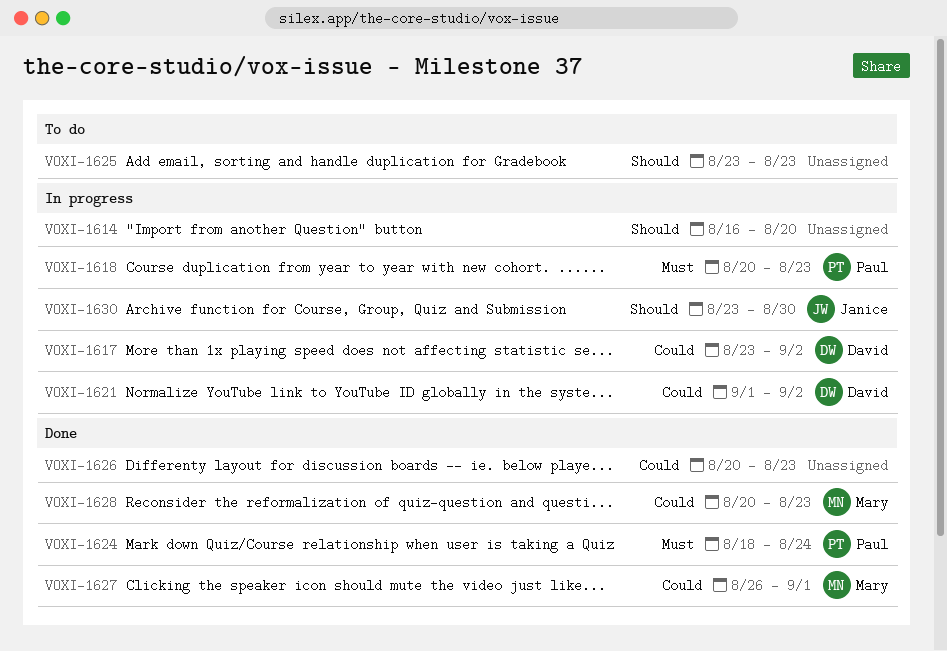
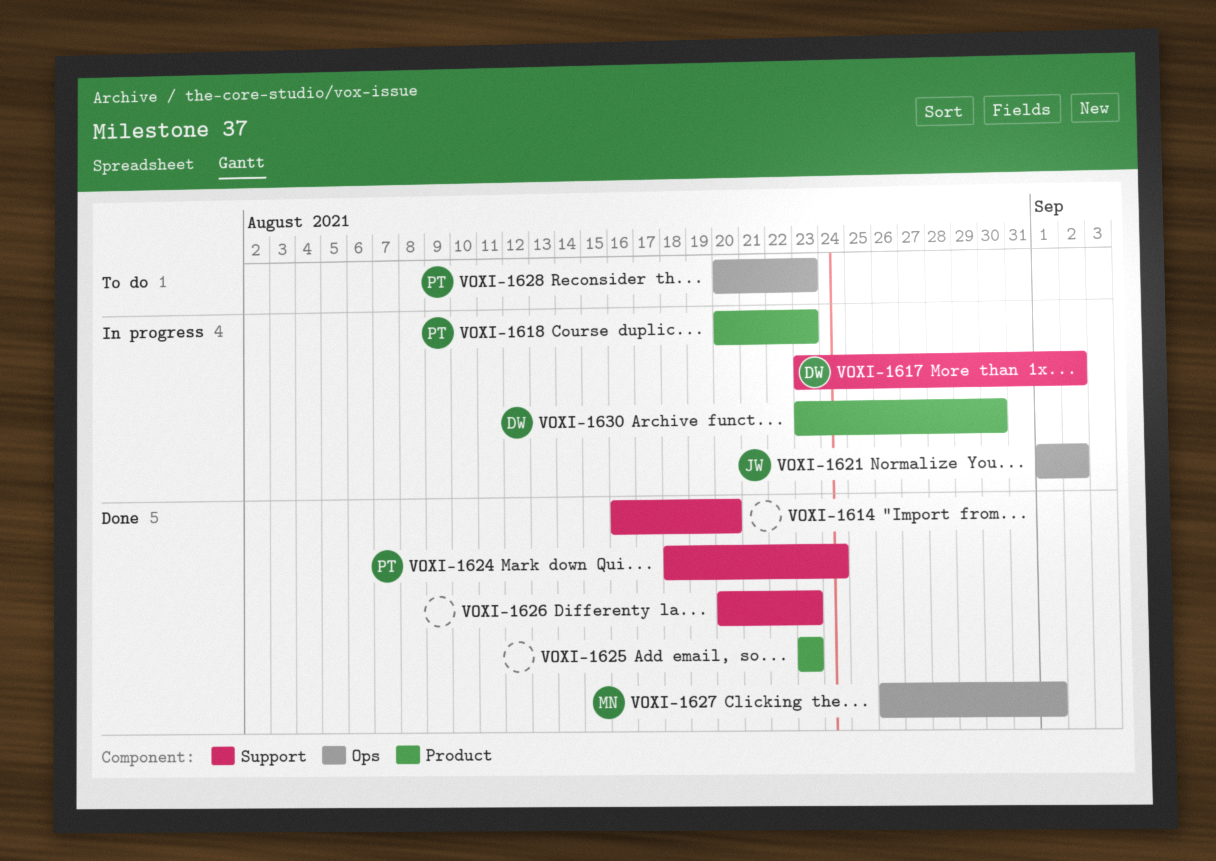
VOXI-1614, status: In progress -> Done
VOXI-1621, owner: David -> Janice
VOXI-1625, status: To do -> Done
VOXI-1628, status: Done -> To do
VOXI-1628, owner: Mary -> Paul
VOXI-1630, owner: Janice -> David

